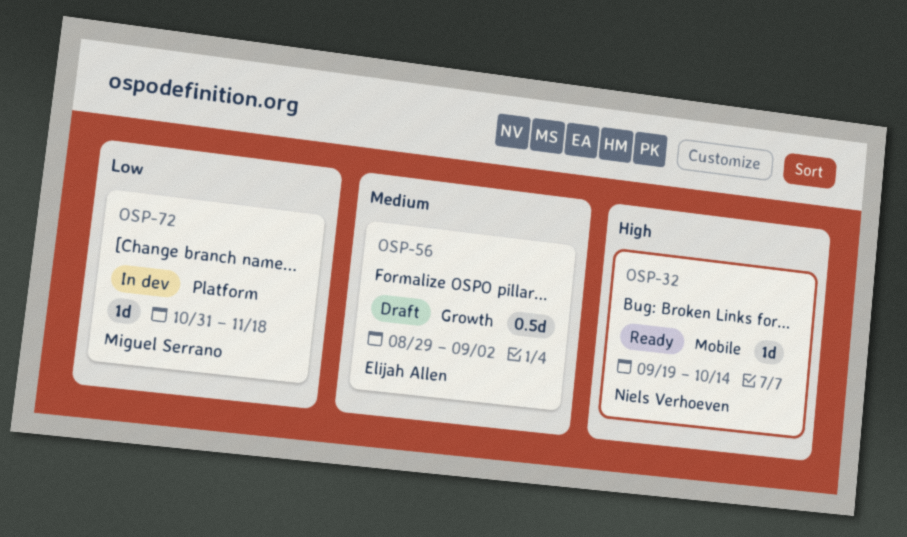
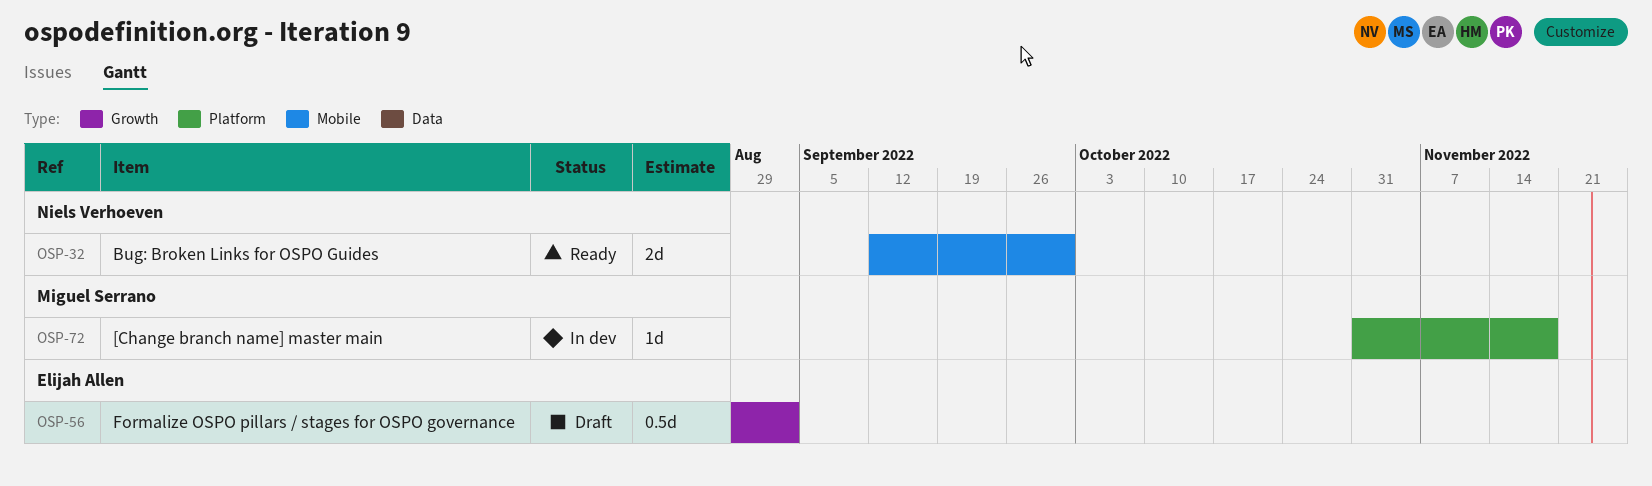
OSP-32, estimate: 1d -> 2d
OSP-32, start: Sep 19 -> Sep 12
OSP-32, due: Oct 14 -> Sep 30

